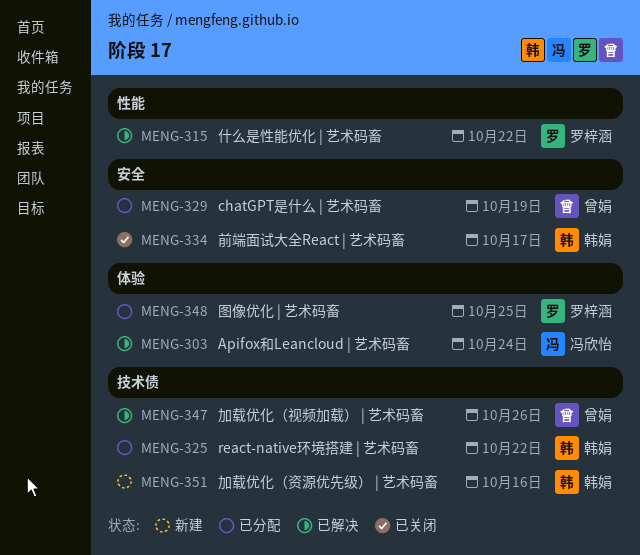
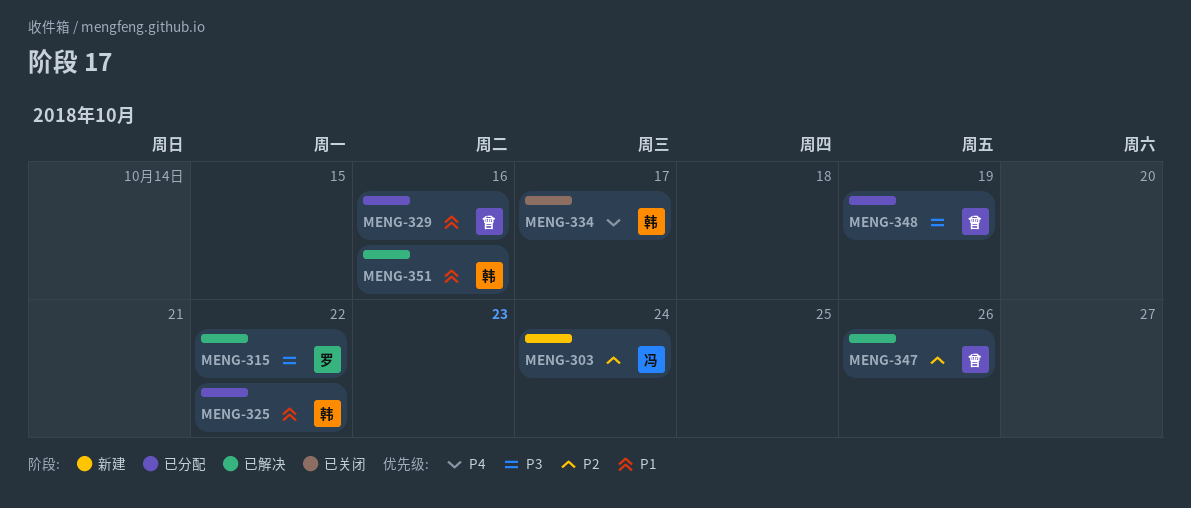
MENG-303, status: 已解决 -> 新建
MENG-329, due: Oct 19 -> Oct 16
MENG-348, owner: 罗梓涵 -> 曾娟
MENG-348, due: Oct 25 -> Oct 19
MENG-351, status: 新建 -> 已解决

